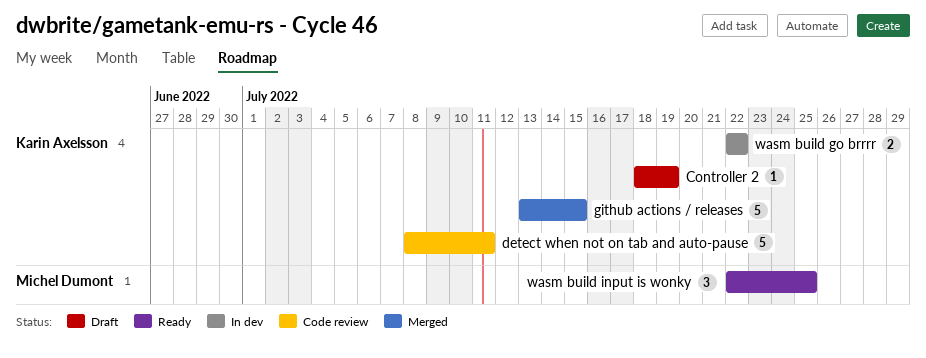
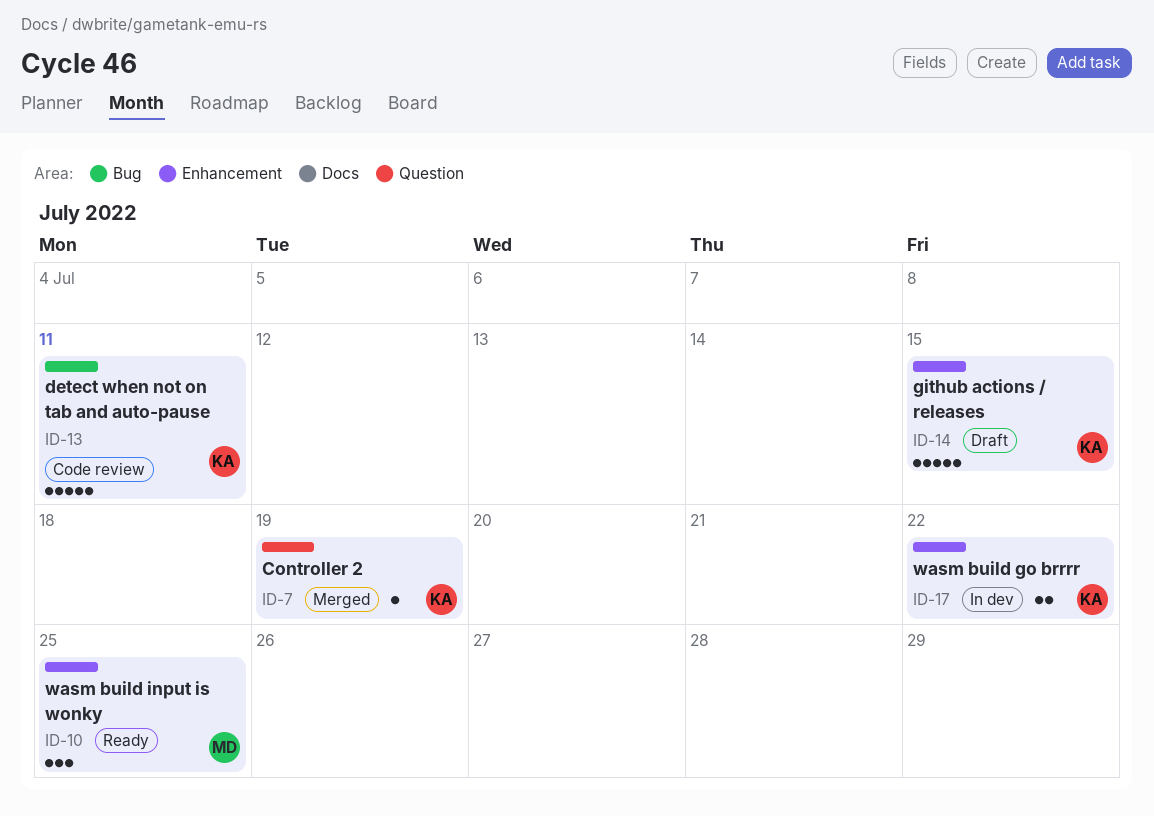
Controller 2, status: Draft -> Merged
github actions / releases, status: Merged -> Draft

